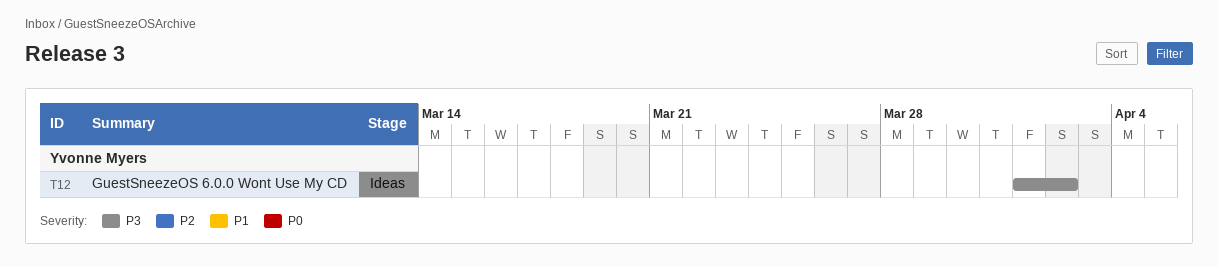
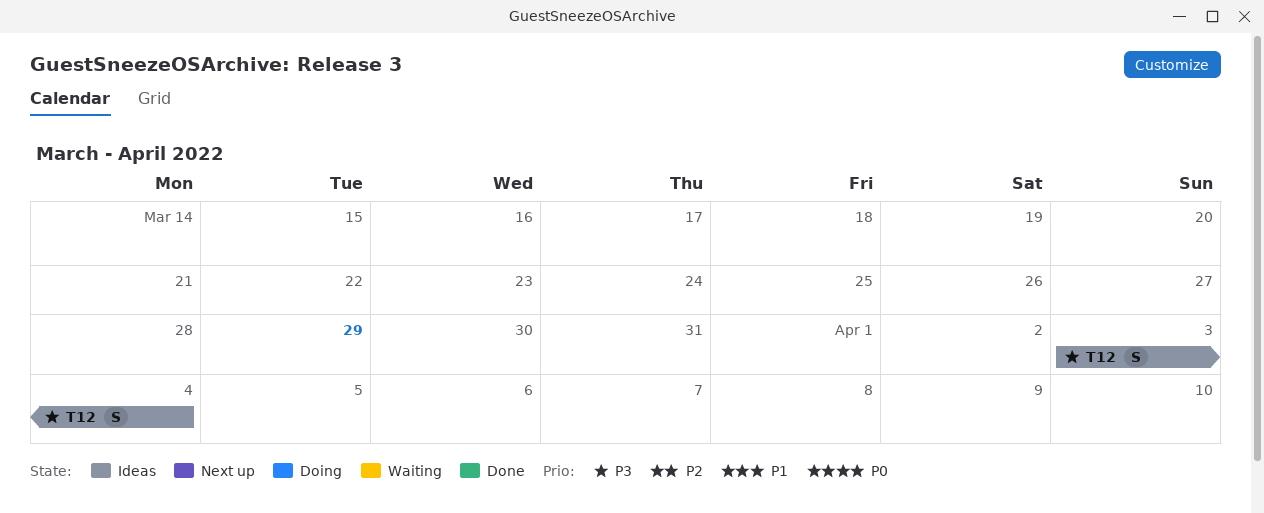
T12, start: Apr 1 -> Apr 3
T12, due: Apr 2 -> Apr 4

